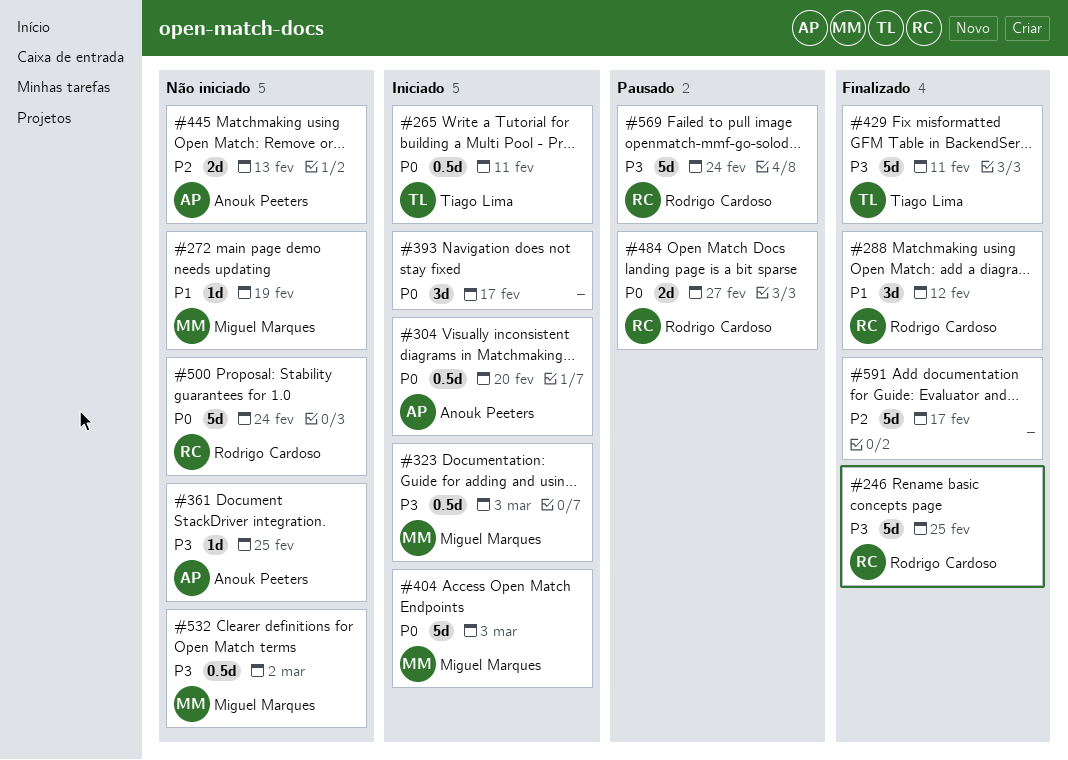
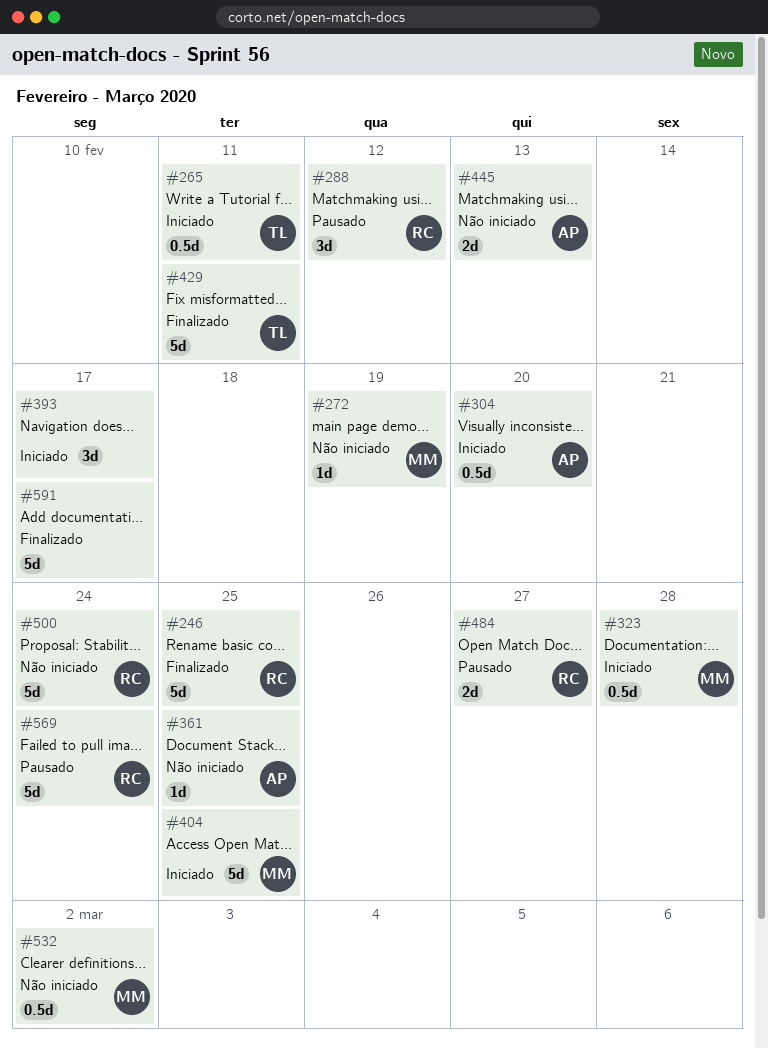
#288, status: Finalizado -> Pausado
#323, due: Mar 3 -> Feb 28
#404, due: Mar 3 -> Feb 25

